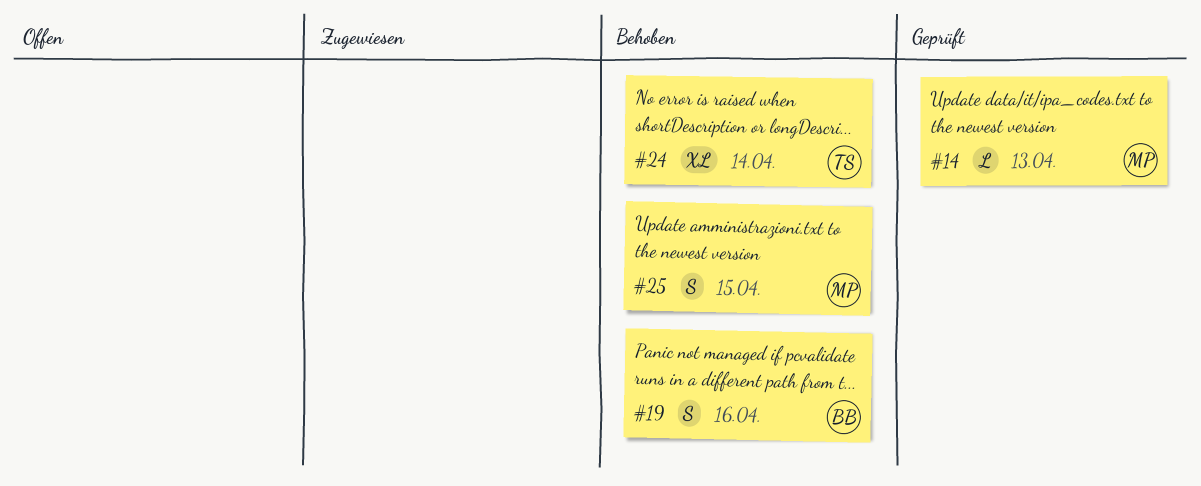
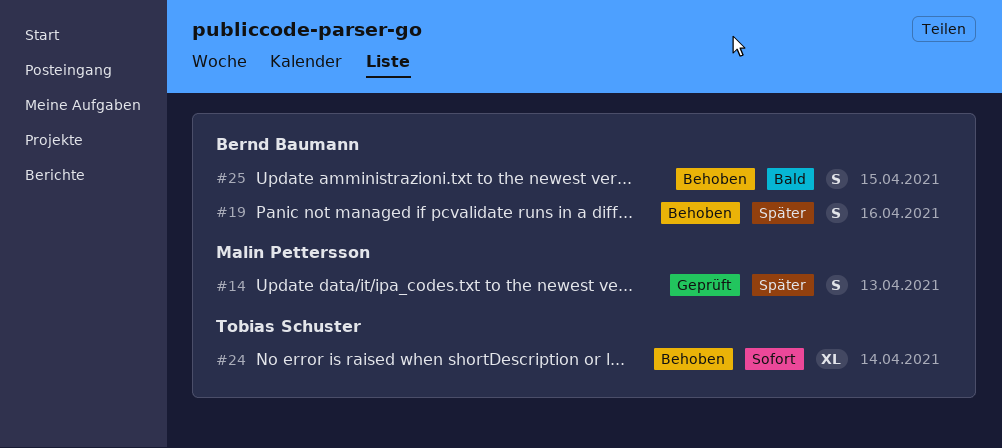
#14, estimate: L -> S
#25, owner: Malin Pettersson -> Bernd Baumann

